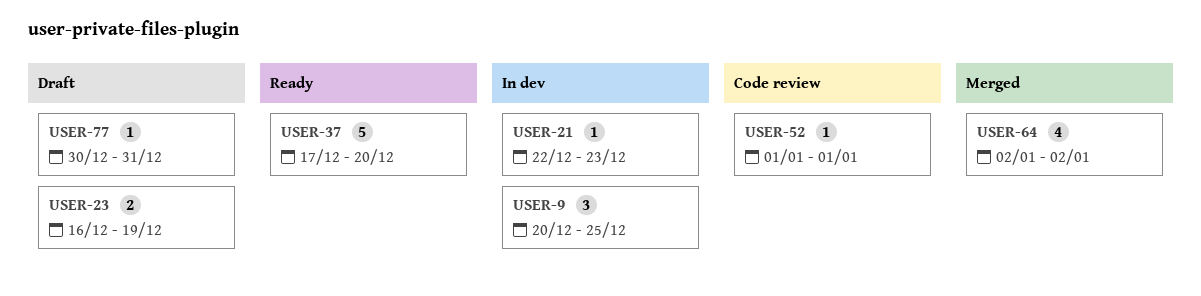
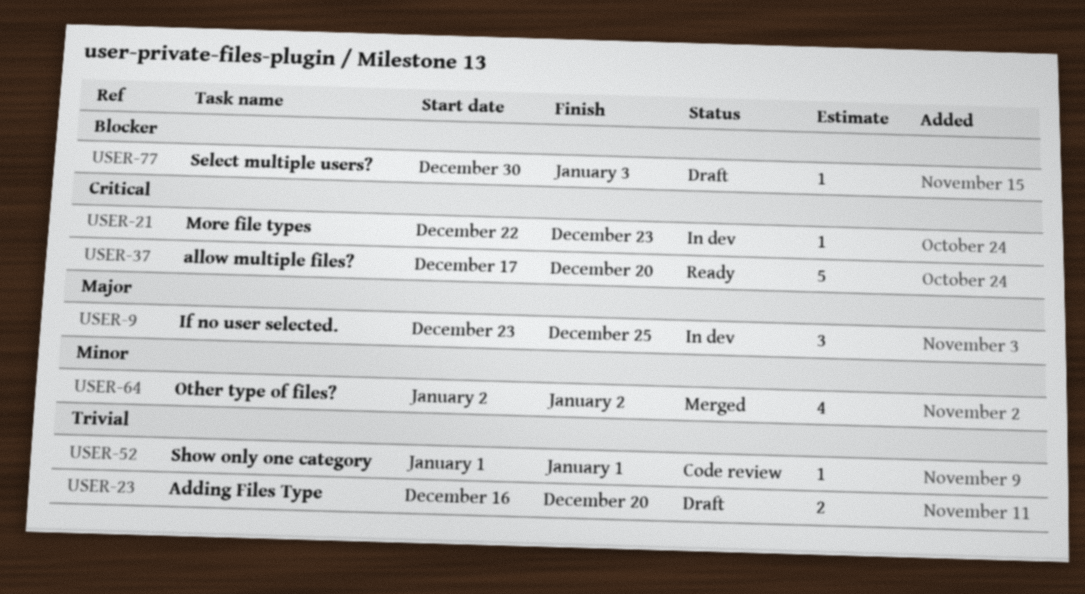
USER-9, start: Dec 20 -> Dec 23
USER-23, due: Dec 19 -> Dec 20
USER-77, due: Dec 31 -> Jan 3

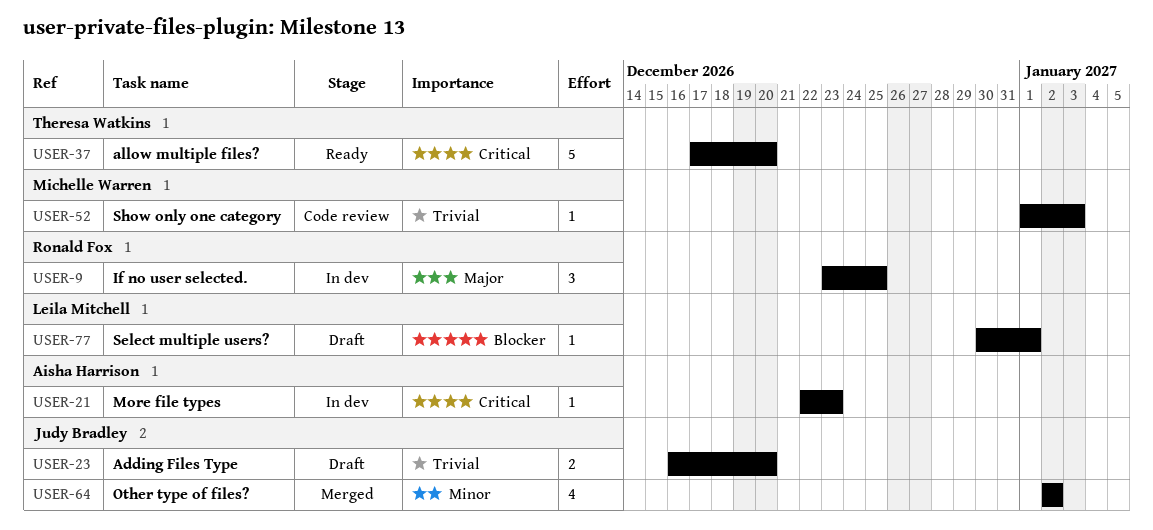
USER-52, due: Jan 1 -> Jan 3
USER-77, due: Jan 3 -> Jan 1

